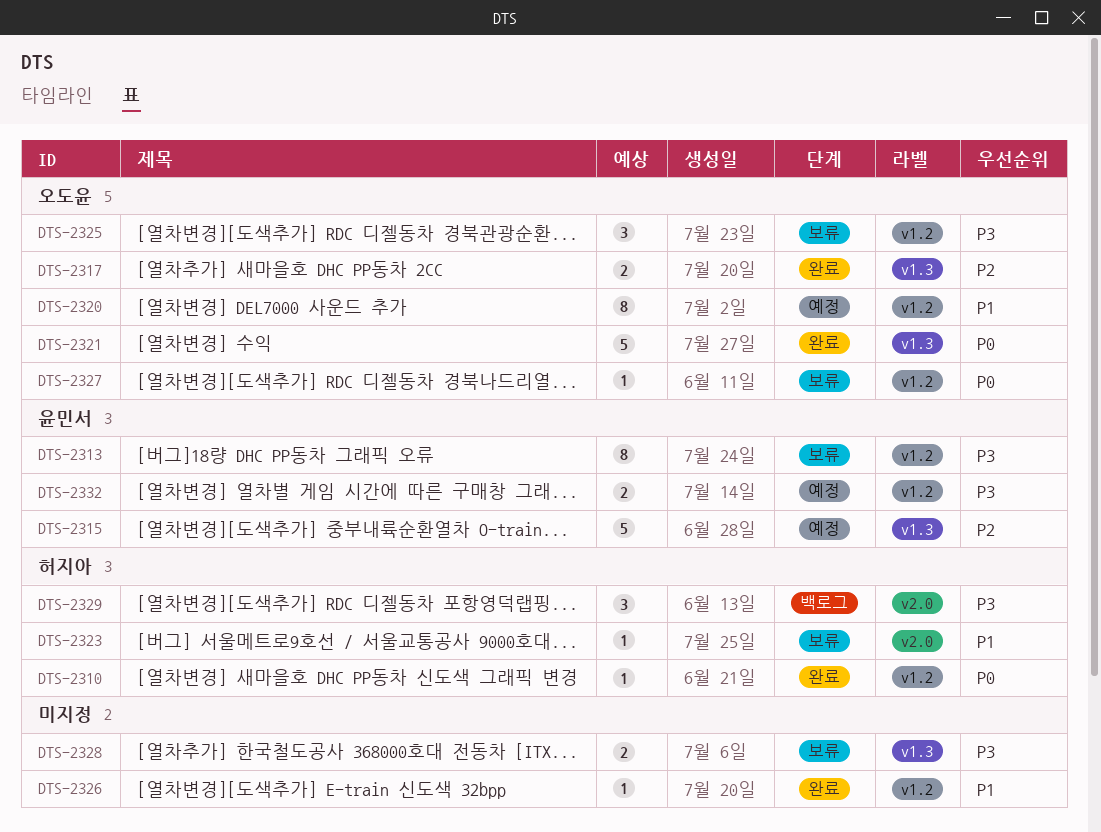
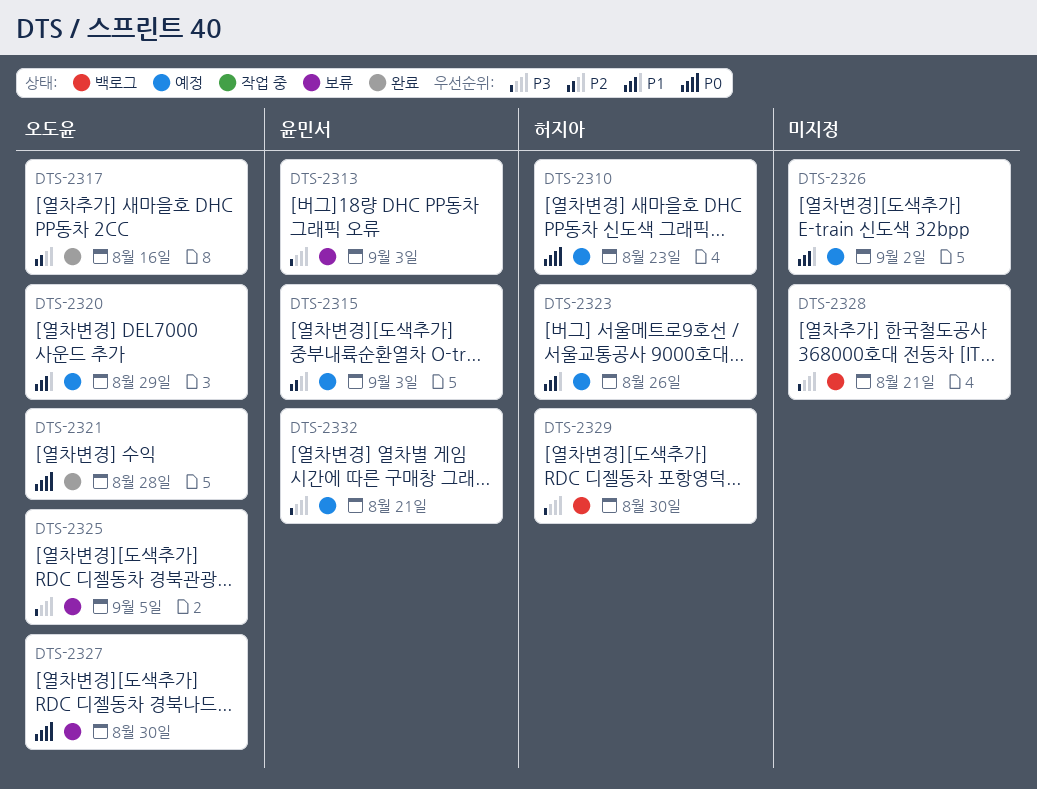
DTS-2310, status: 완료 -> 예정
DTS-2323, status: 보류 -> 예정
DTS-2326, status: 완료 -> 예정
DTS-2328, status: 보류 -> 백로그

